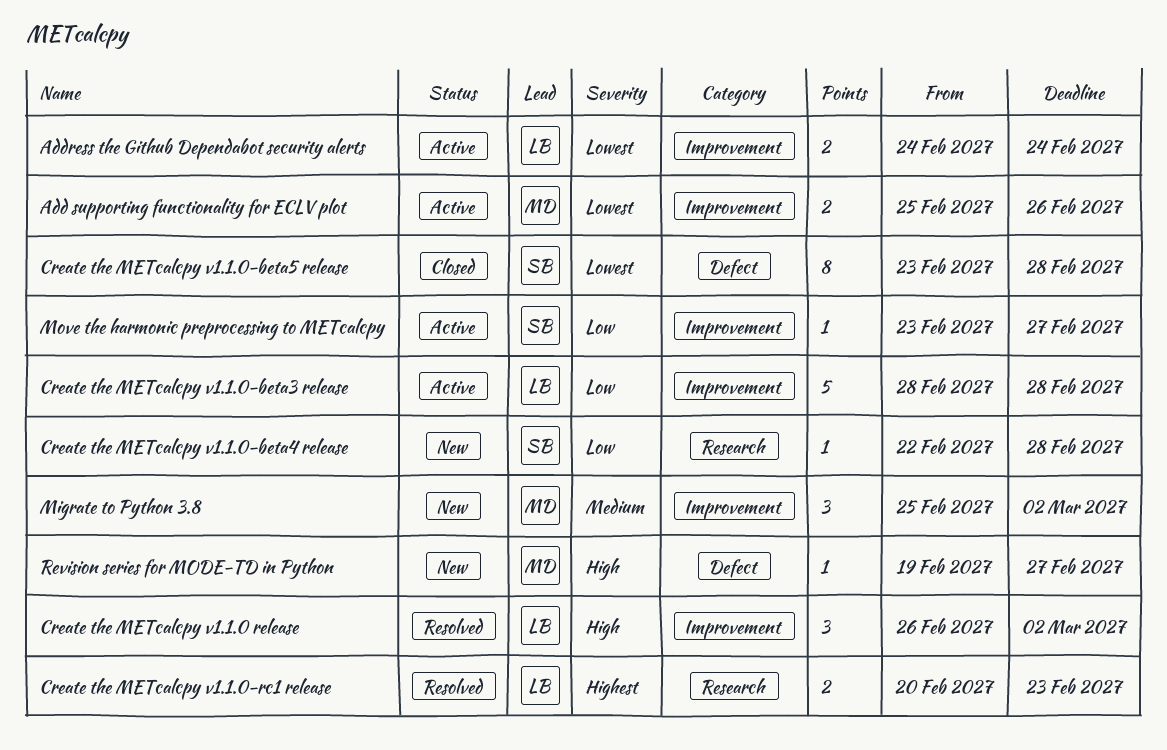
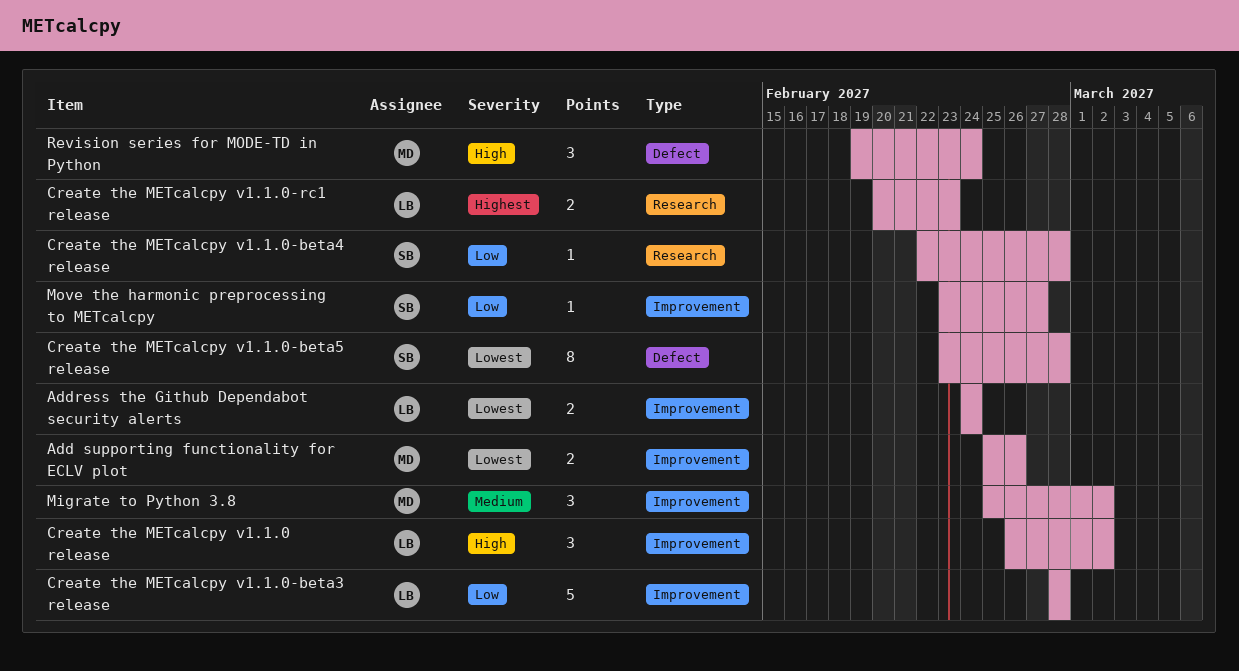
Revision series for MODE-TD in Python, estimate: 1 -> 3
Revision series for MODE-TD in Python, due: Feb 27 -> Feb 24

